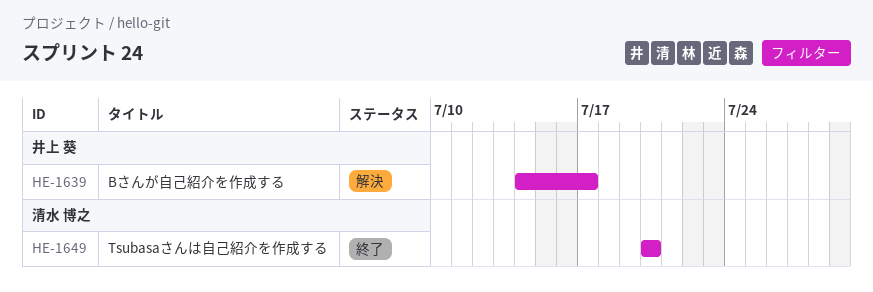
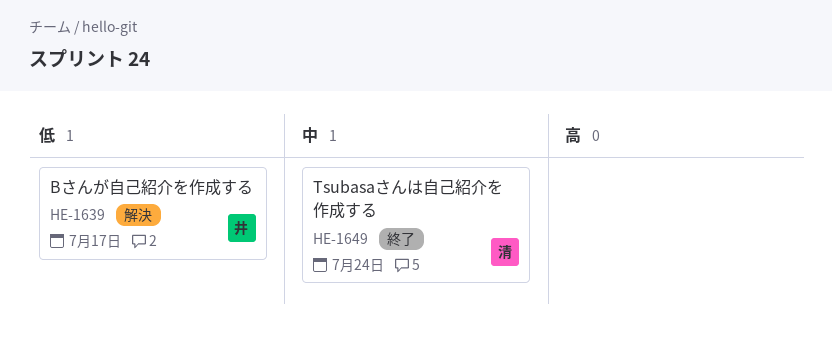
HE-1649, due: Jul 20 -> Jul 24

